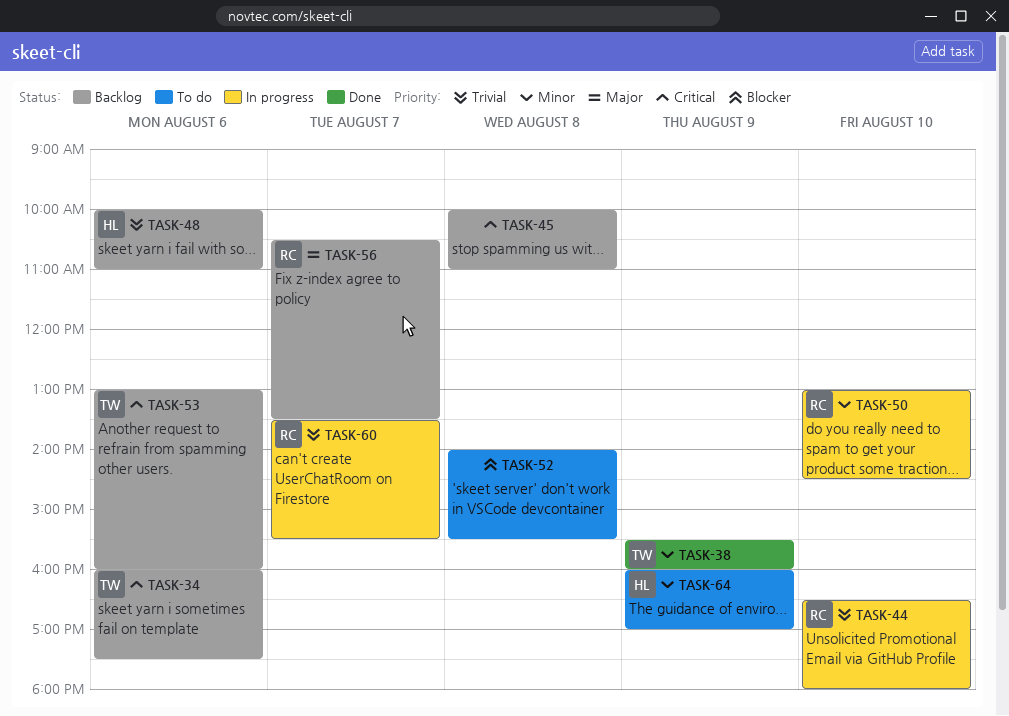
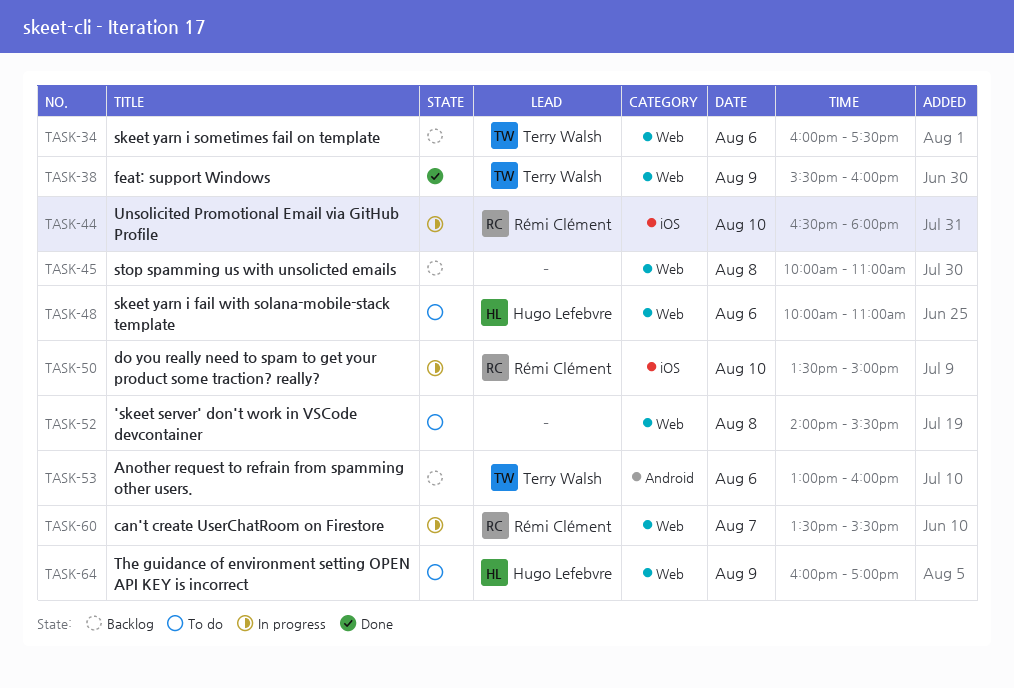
TASK-48, status: Backlog -> To do
TASK-50, begins: 13:00 -> 13:30
TASK-50, ends: 14:30 -> 15:00
TASK-56: present -> none

